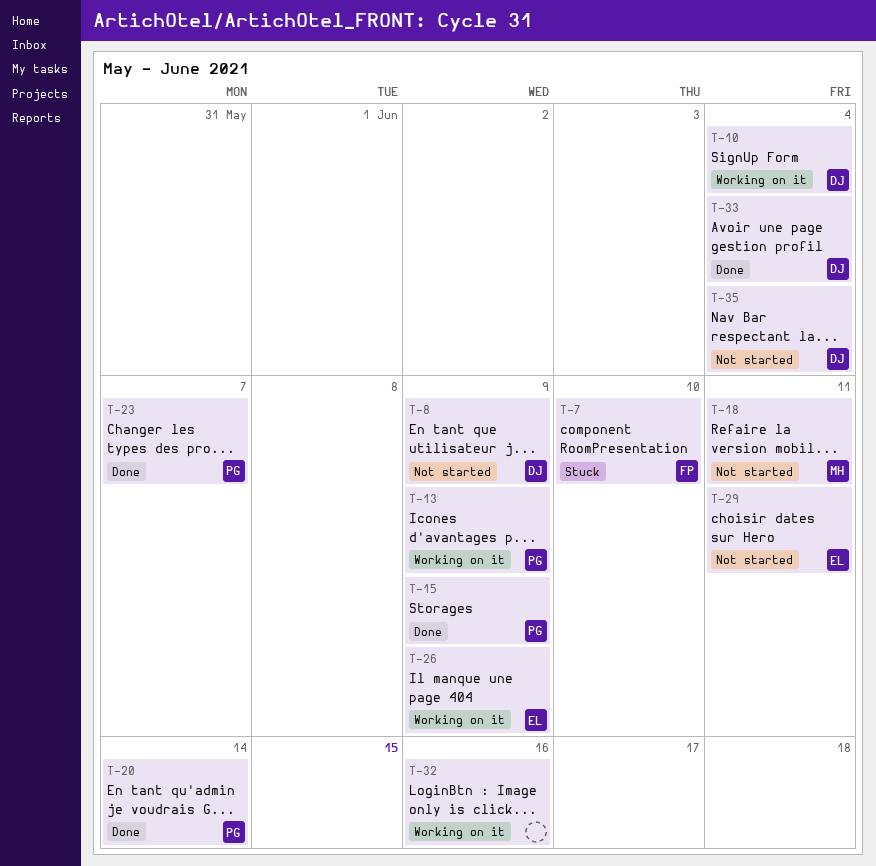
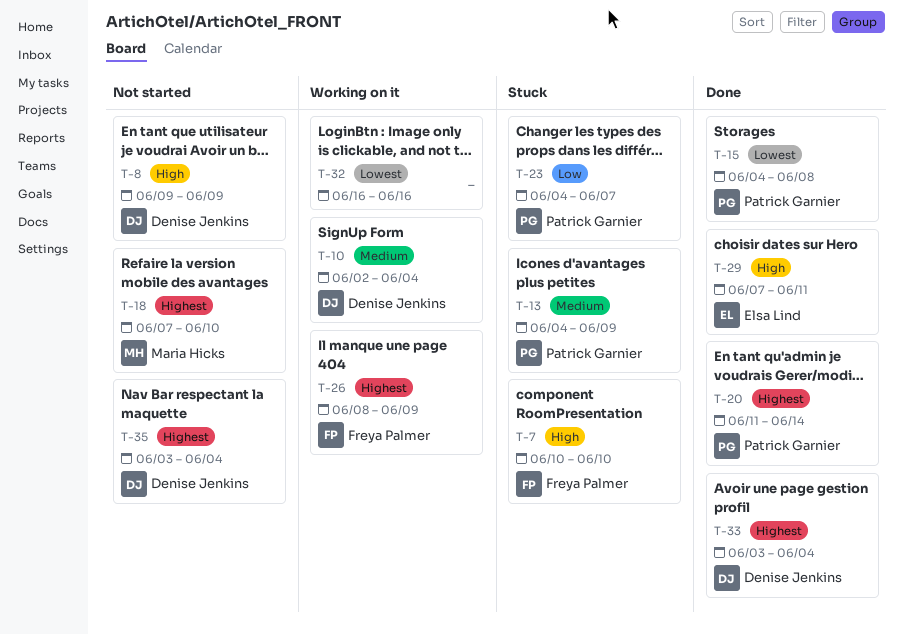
T-13, status: Working on it -> Stuck
T-15, due: Jun 9 -> Jun 8
T-18, due: Jun 11 -> Jun 10
T-23, status: Done -> Stuck
T-26, owner: Elsa Lind -> Freya Palmer
T-29, status: Not started -> Done

